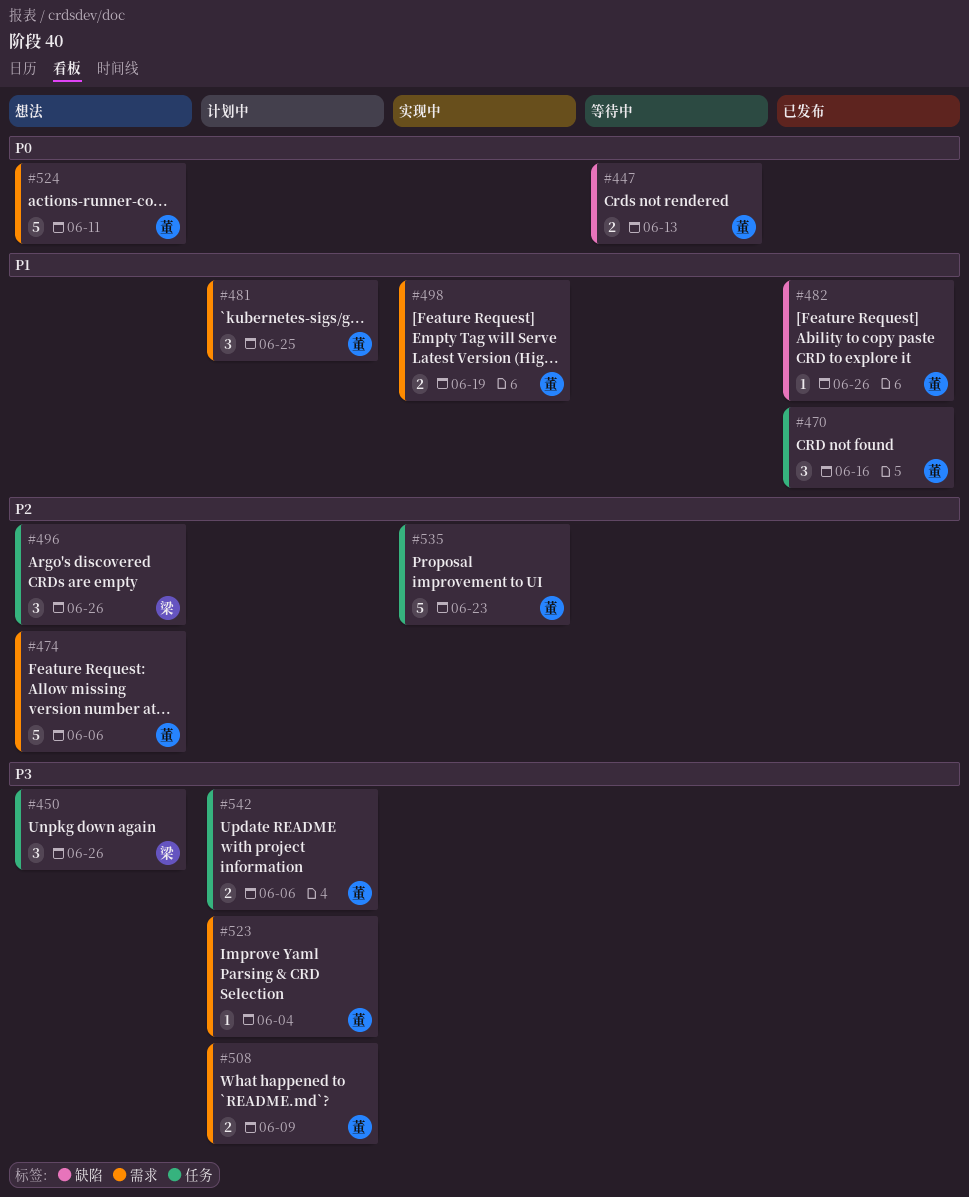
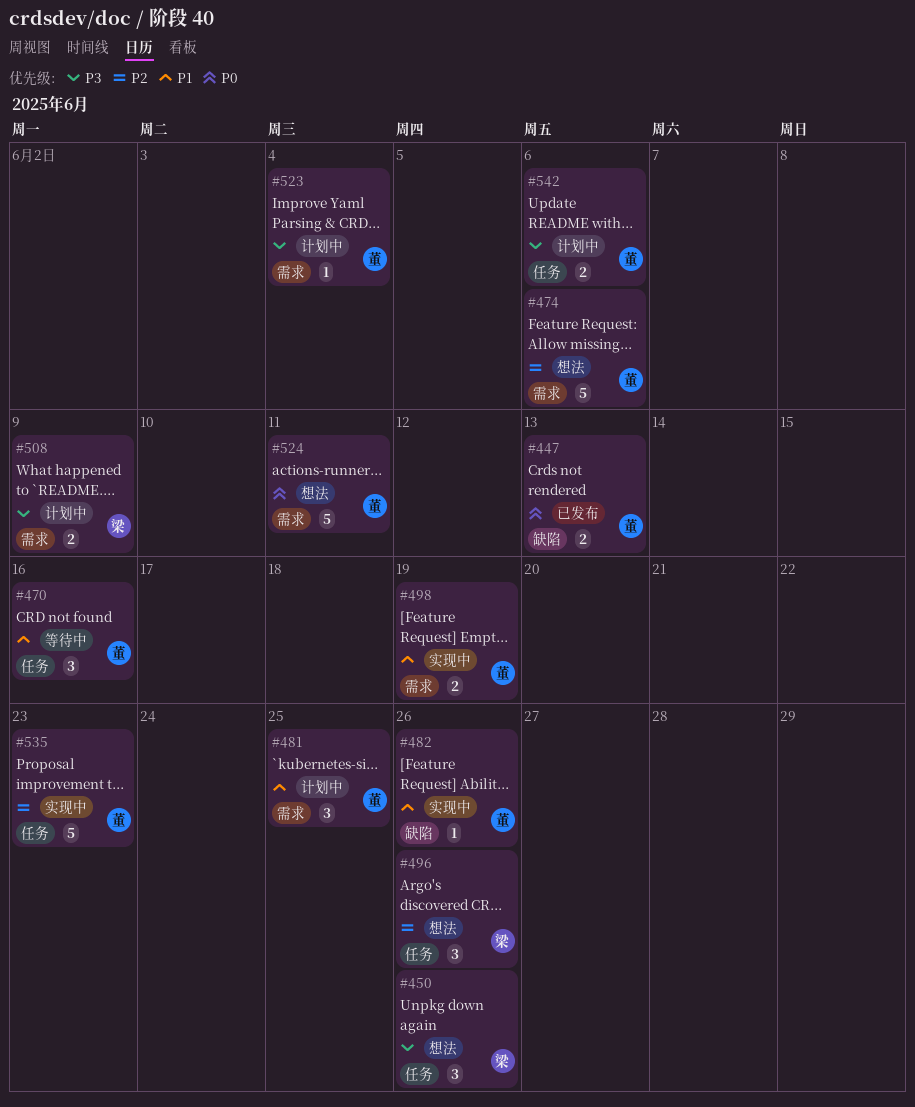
#447, status: 等待中 -> 已发布
#470, status: 已发布 -> 等待中
#482, status: 已发布 -> 实现中
#508, owner: 董 -> 梁

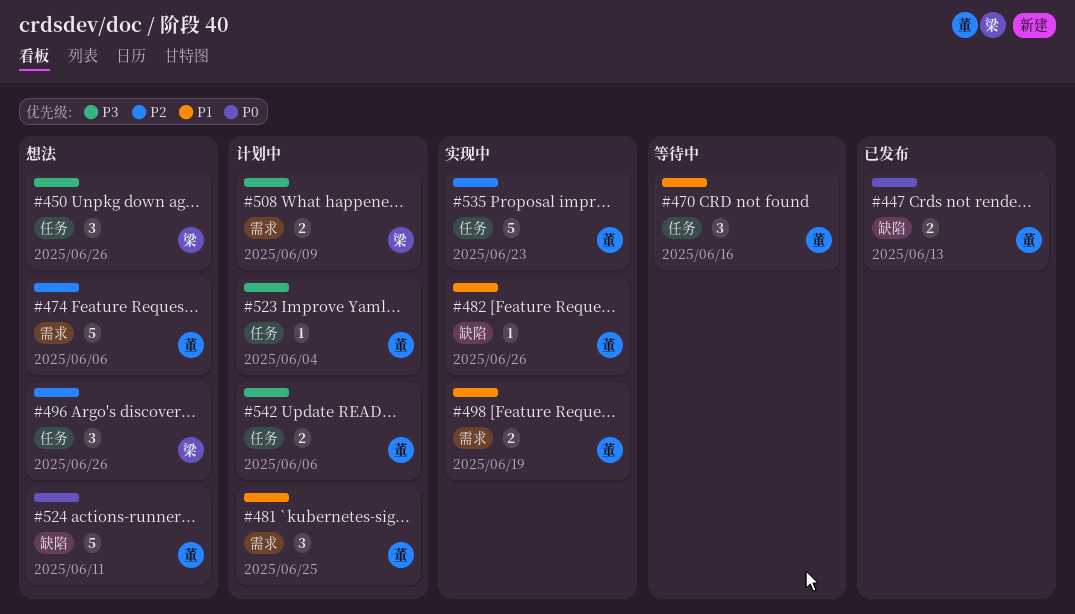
#523, label: 需求 -> 任务
#524, label: 需求 -> 缺陷

